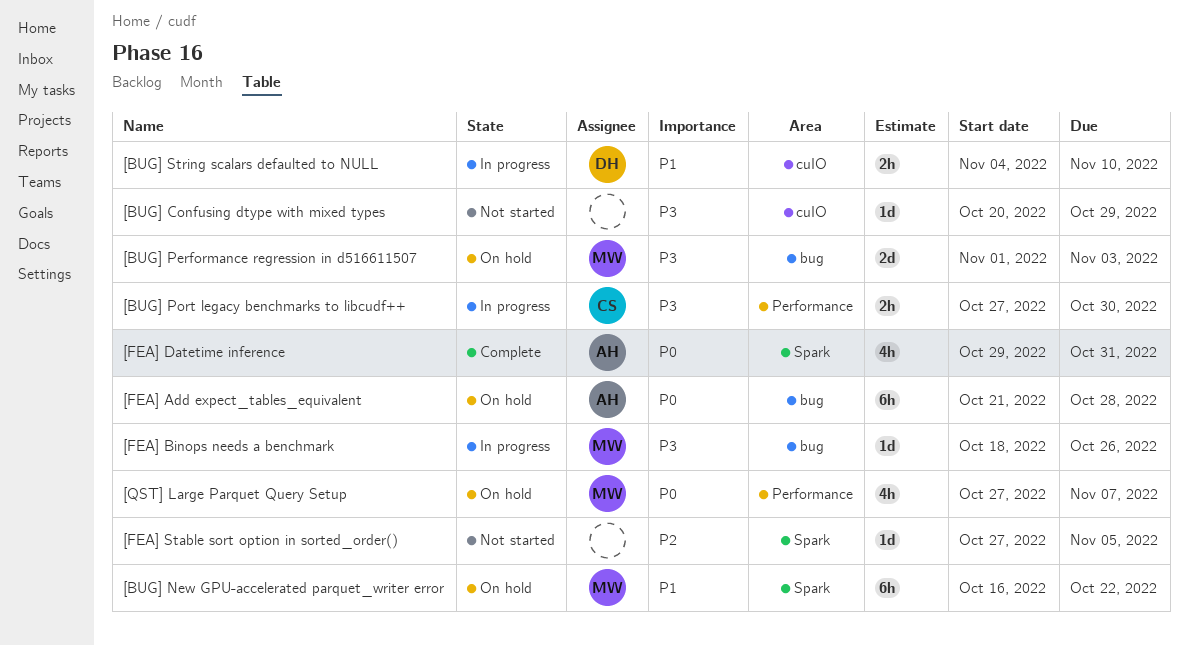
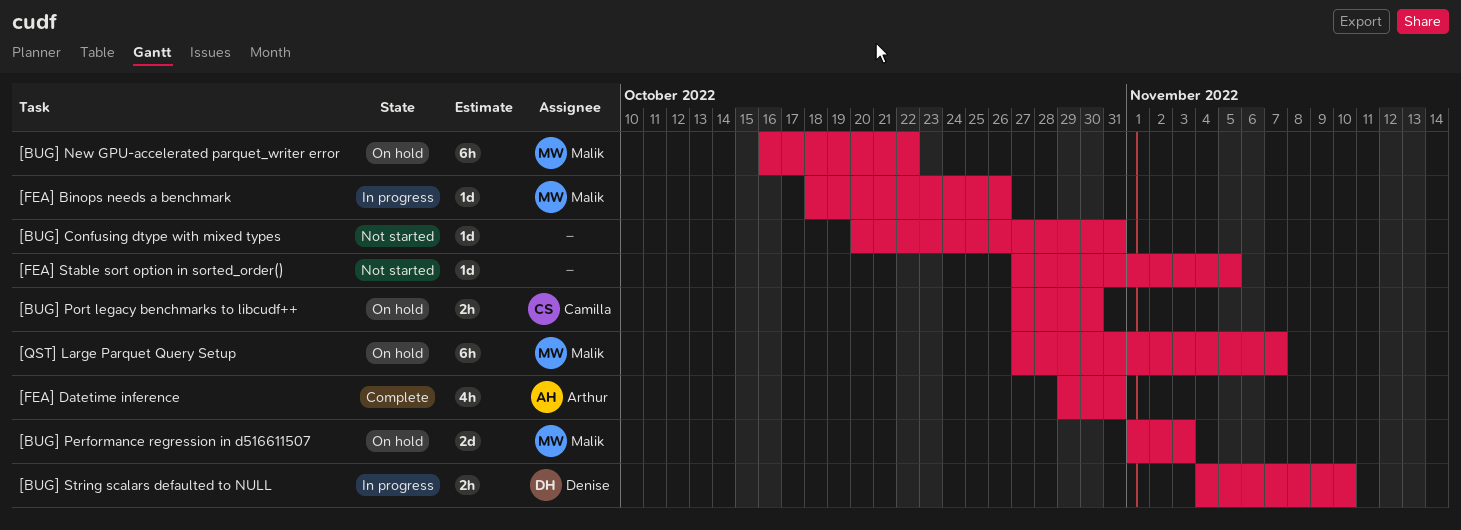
[BUG] Confusing dtype with mixed types, due: Oct 29 -> Oct 31
[BUG] Port legacy benchmarks to libcudf++, status: In progress -> On hold
[FEA] Add expect_tables_equivalent: present -> none
[QST] Large Parquet Query Setup, estimate: 4h -> 6h

